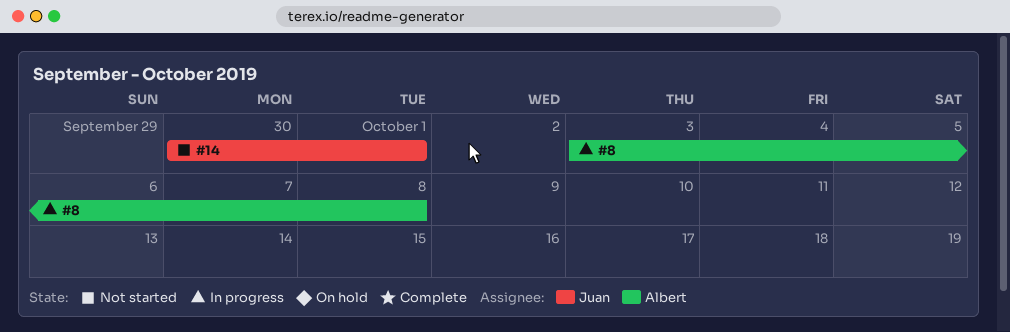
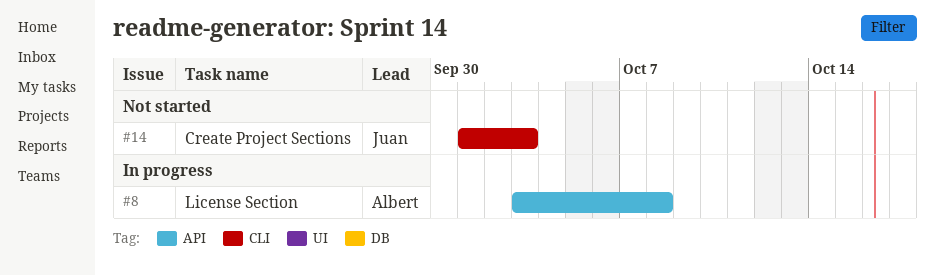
#14, start: Sep 30 -> Oct 1
#14, due: Oct 1 -> Oct 3

